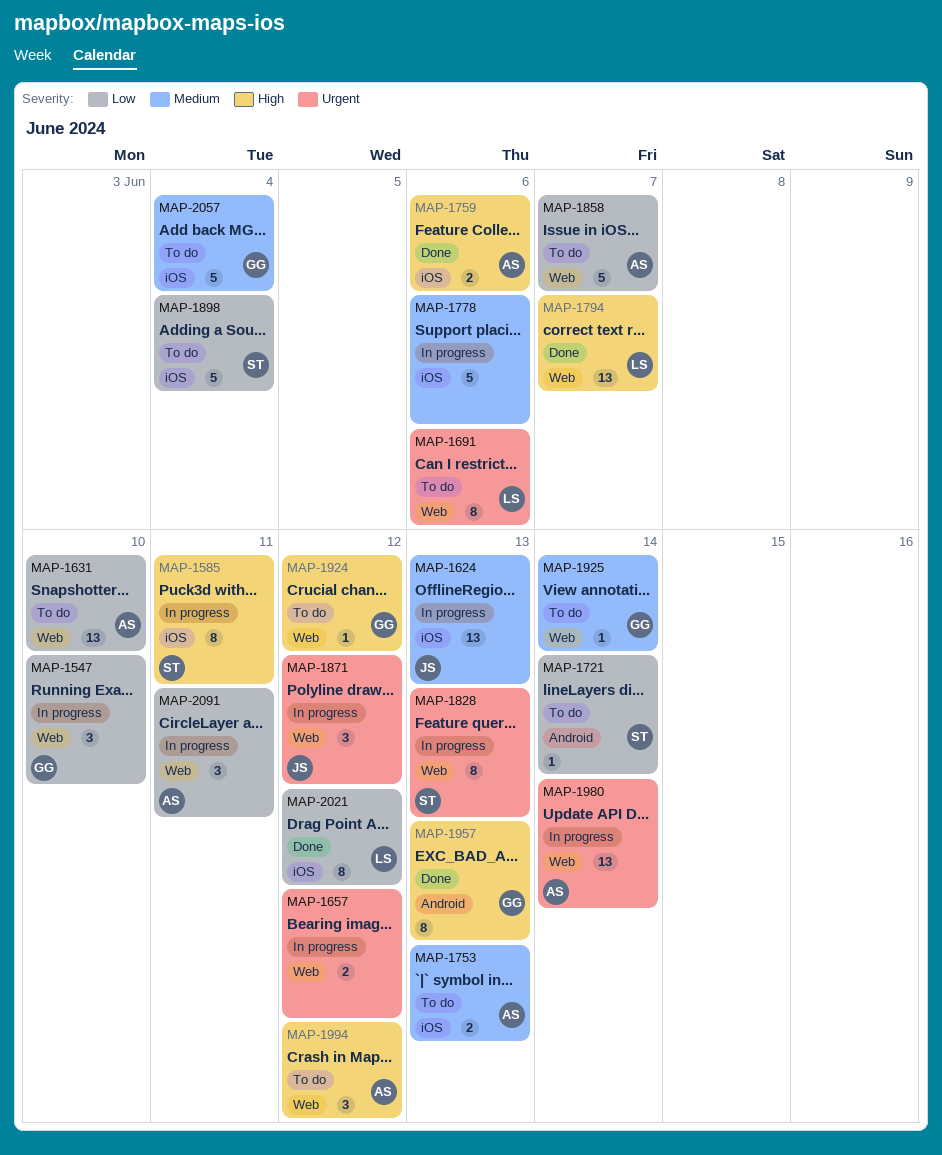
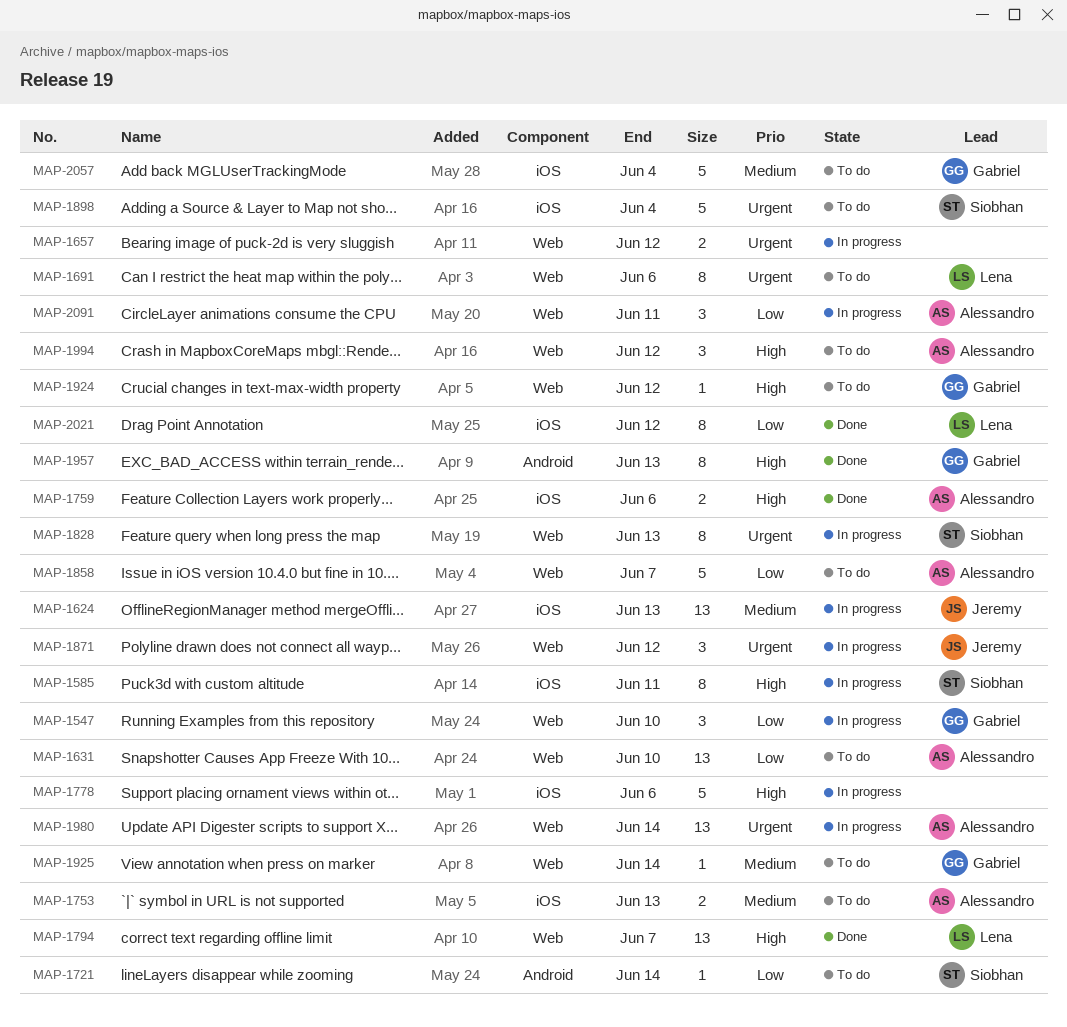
MAP-1778, priority: Medium -> High
MAP-1898, priority: Low -> Urgent

